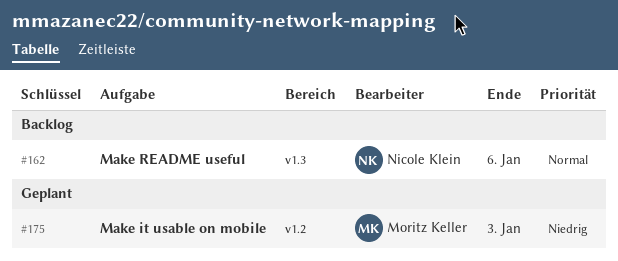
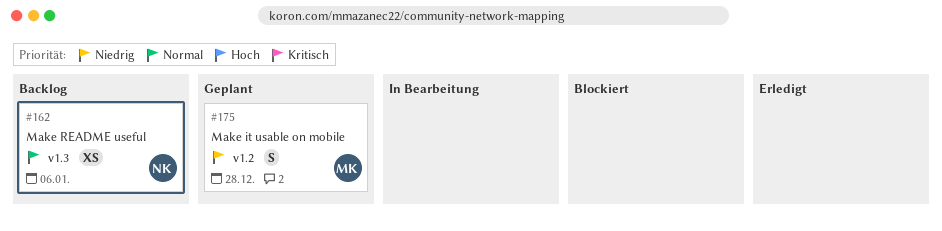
#175, due: Jan 3 -> Dec 28

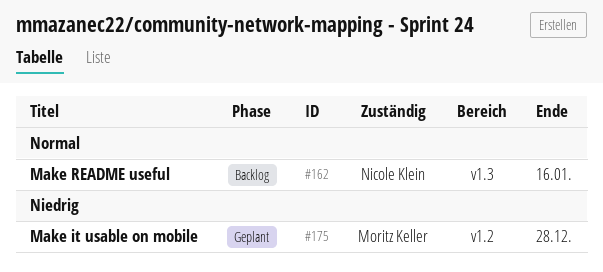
#162, due: Jan 6 -> Jan 16

